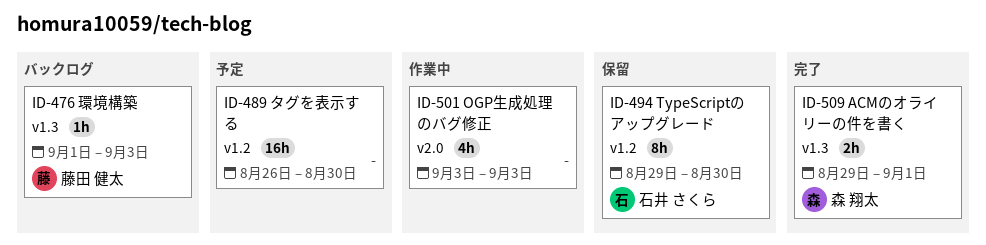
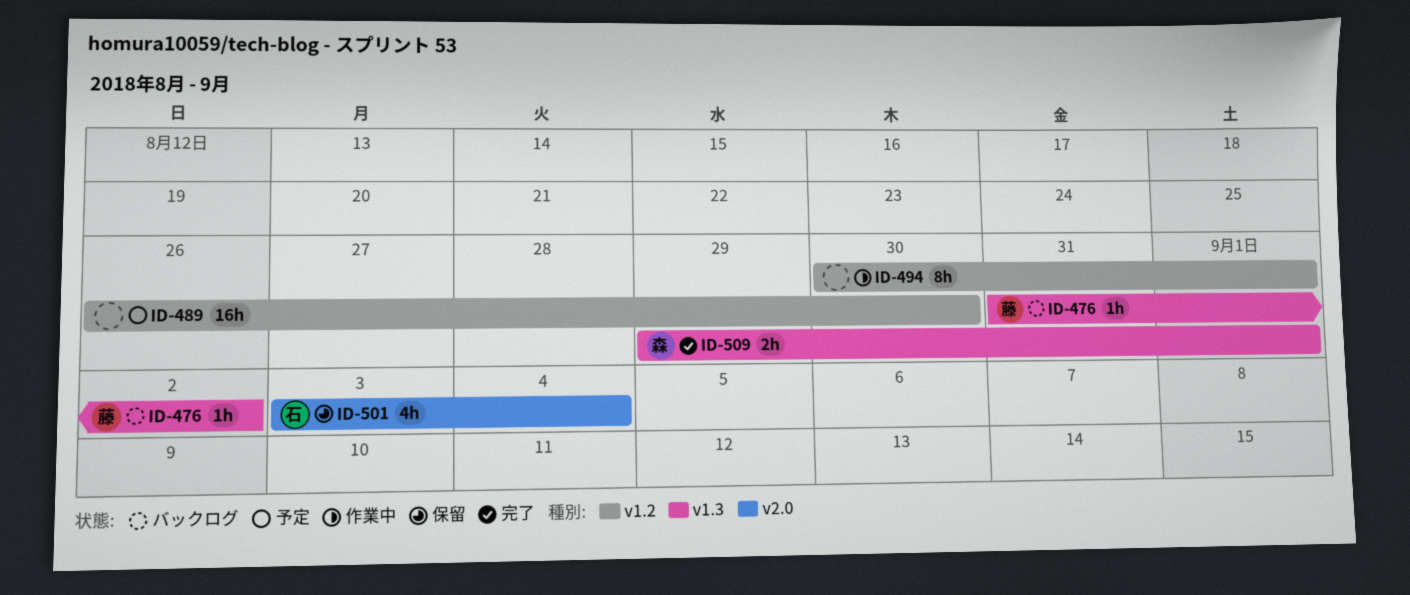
ID-476, start: Sep 1 -> Aug 31
ID-476, due: Sep 3 -> Sep 2
ID-494, status: 保留 -> 作業中
ID-494, owner: 石井 さくら -> none
ID-494, start: Aug 29 -> Aug 30
ID-494, due: Aug 30 -> Sep 1
ID-501, status: 作業中 -> 保留
ID-501, owner: none -> 石井 さくら
ID-501, due: Sep 3 -> Sep 4

